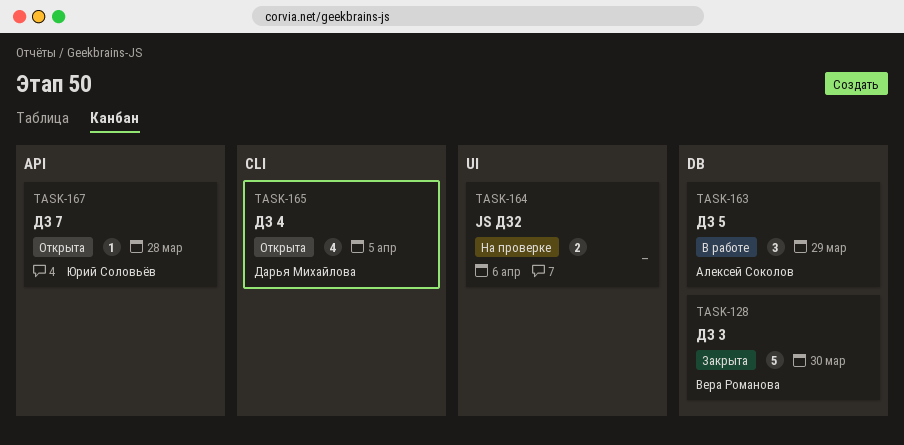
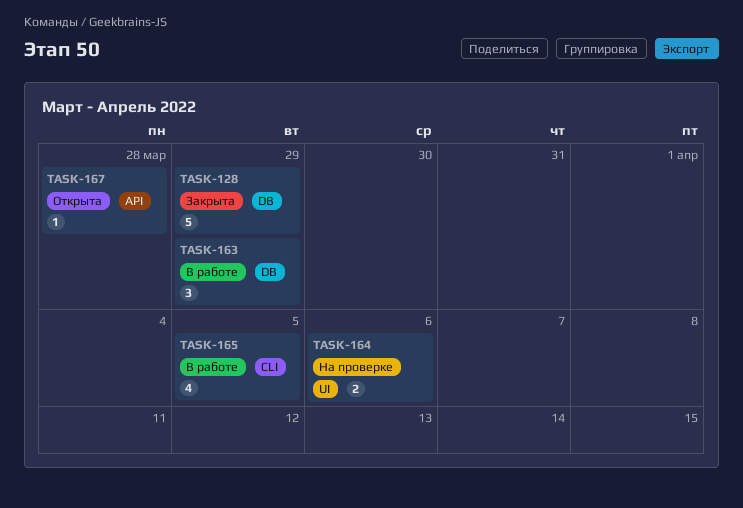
TASK-128, due: Mar 30 -> Mar 29
TASK-165, status: Открыта -> В работе

